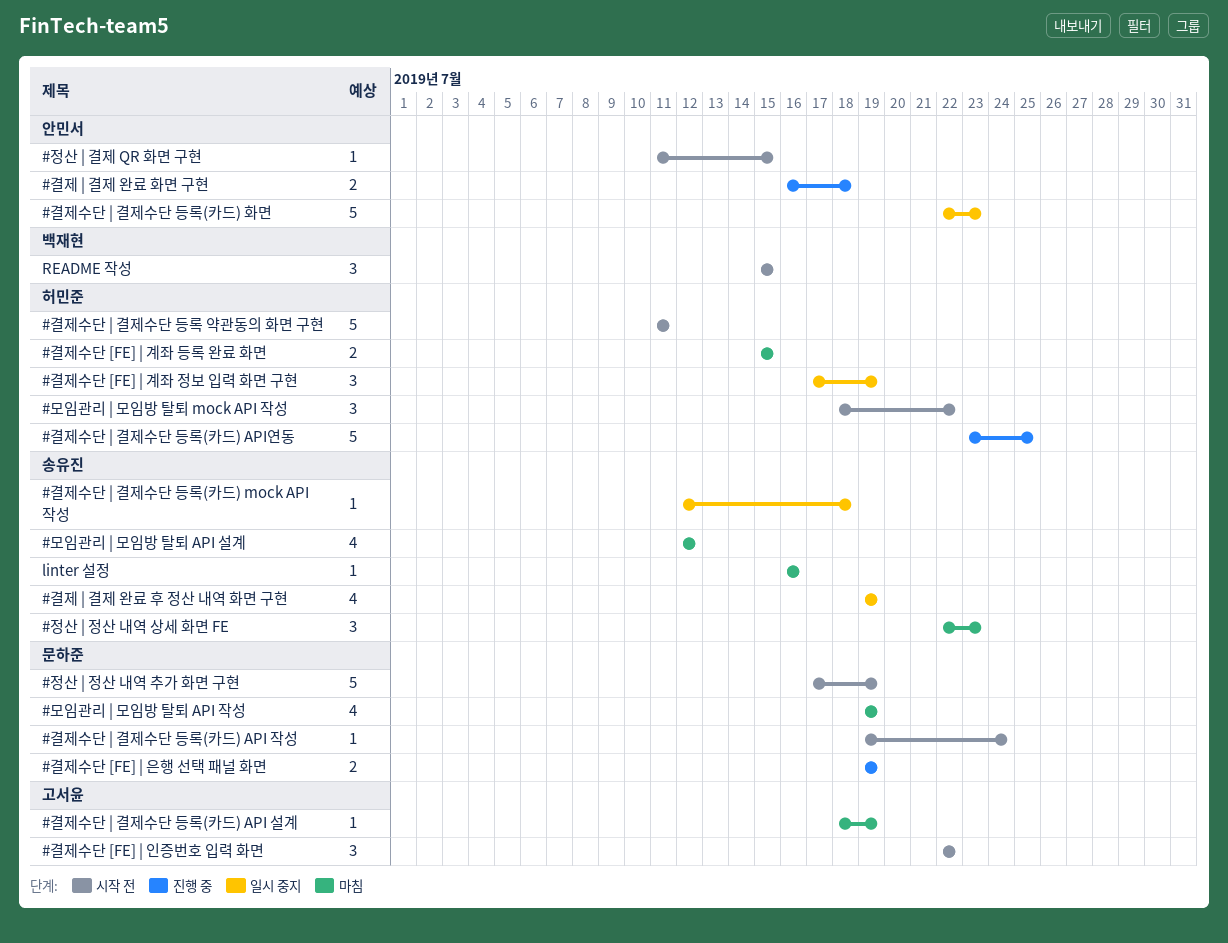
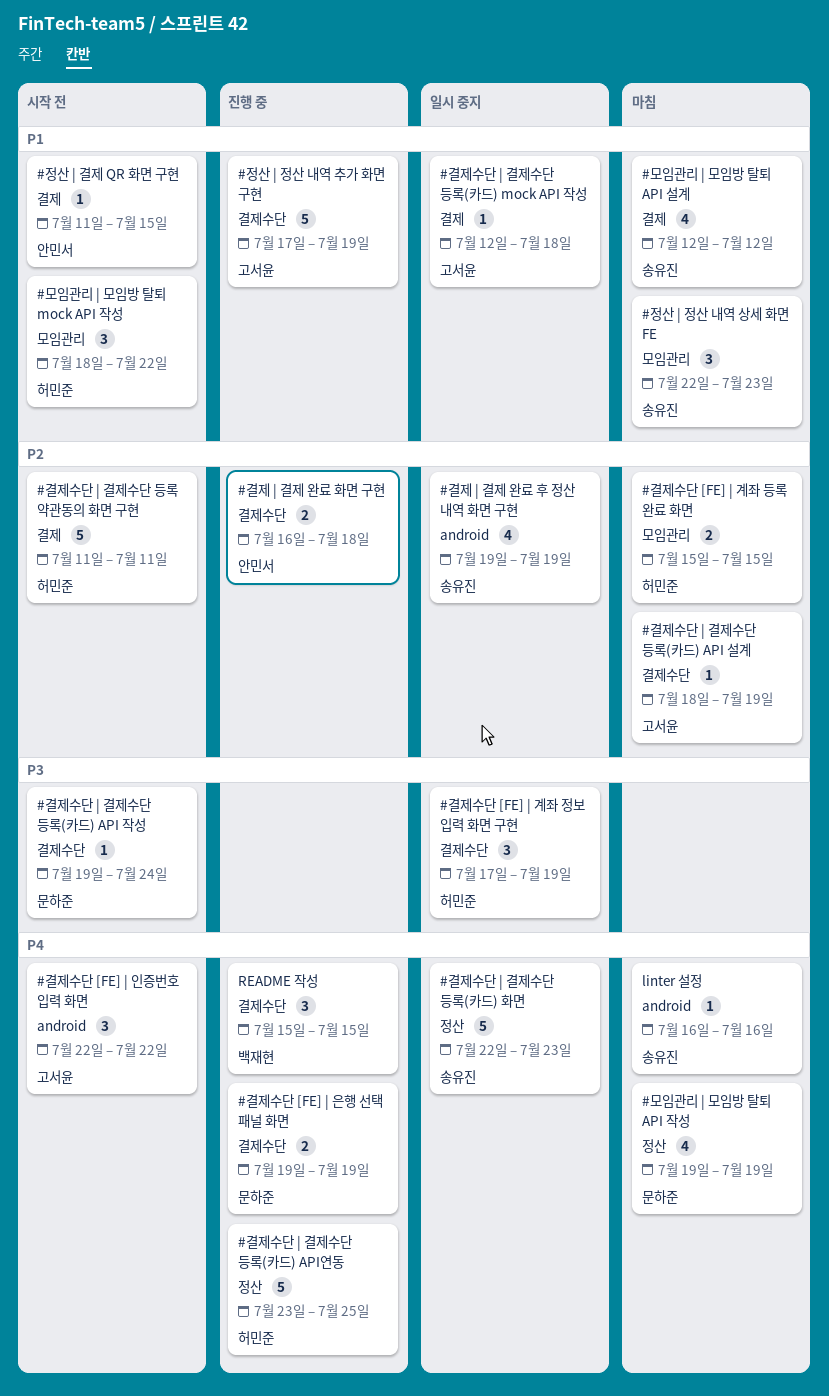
#결제수단 | 결제수단 등록(카드) mock API 작성, owner: 송유진 -> 고서윤
#결제수단 | 결제수단 등록(카드) 화면, owner: 안민서 -> 송유진
#정산 | 정산 내역 추가 화면 구현, status: 시작 전 -> 진행 중
#정산 | 정산 내역 추가 화면 구현, owner: 문하준 -> 고서윤
README 작성, status: 시작 전 -> 진행 중

